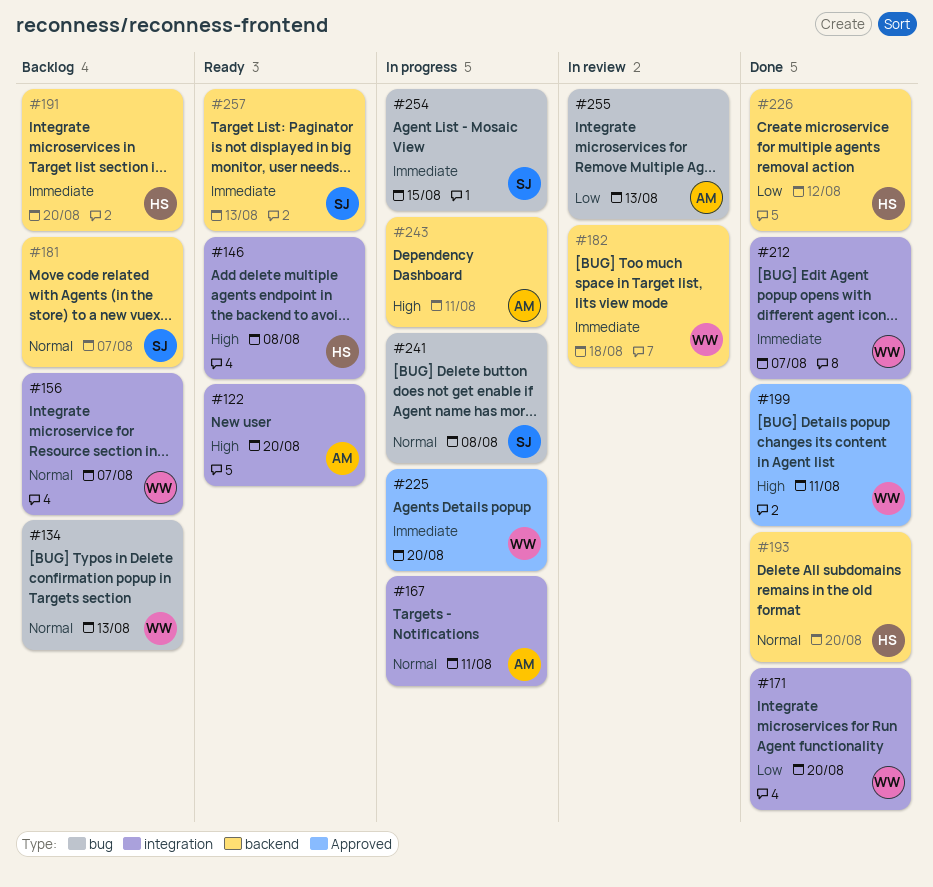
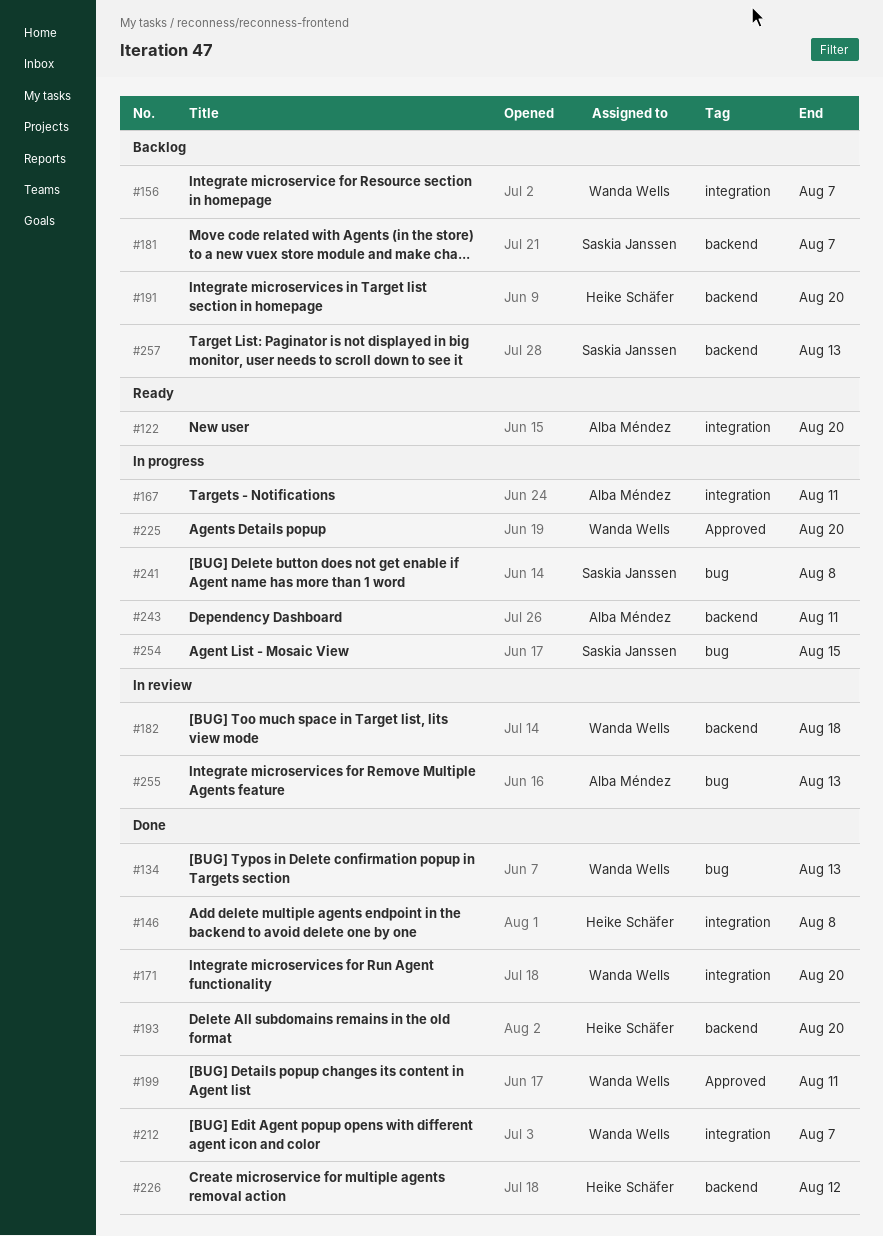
#134, status: Backlog -> Done
#146, status: Ready -> Done
#257, status: Ready -> Backlog

